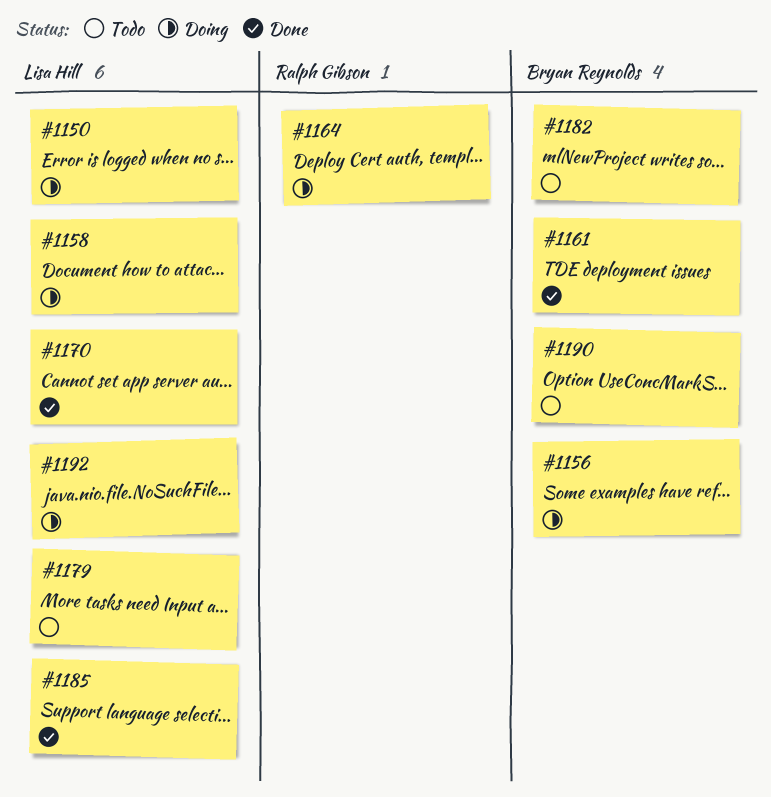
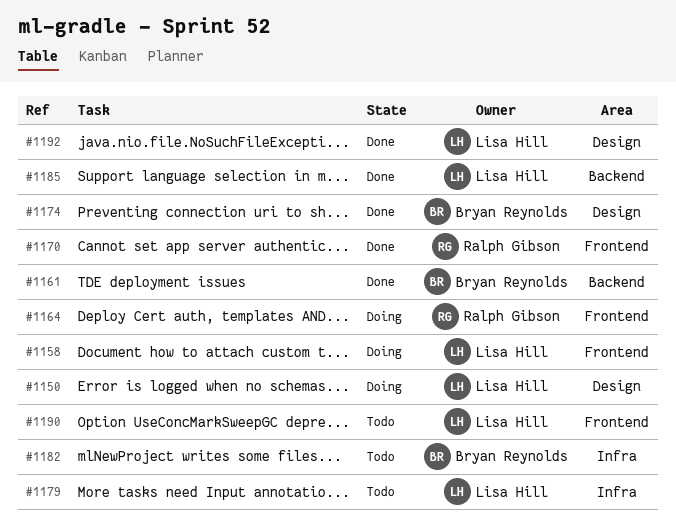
#1156: present -> none
#1170, owner: Lisa Hill -> Ralph Gibson
#1174: none -> present
#1190, owner: Bryan Reynolds -> Lisa Hill
#1192, status: Doing -> Done

